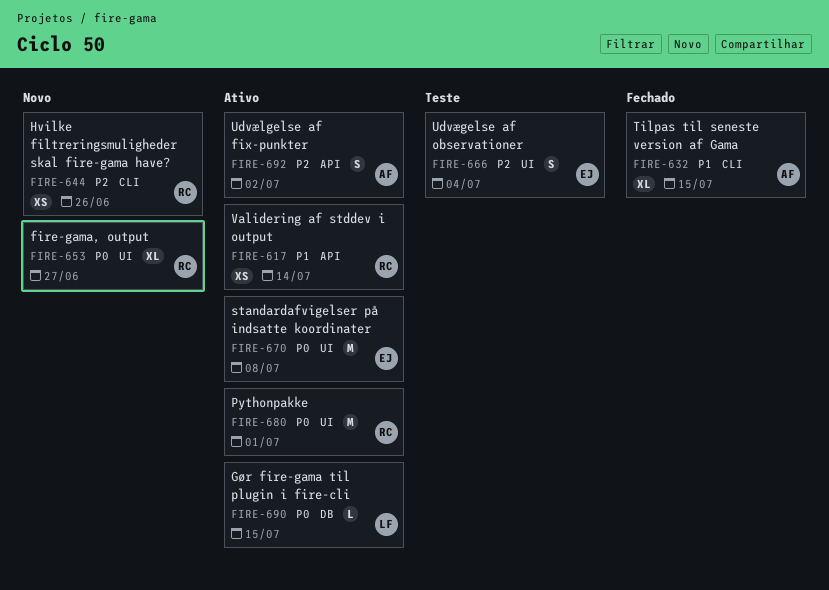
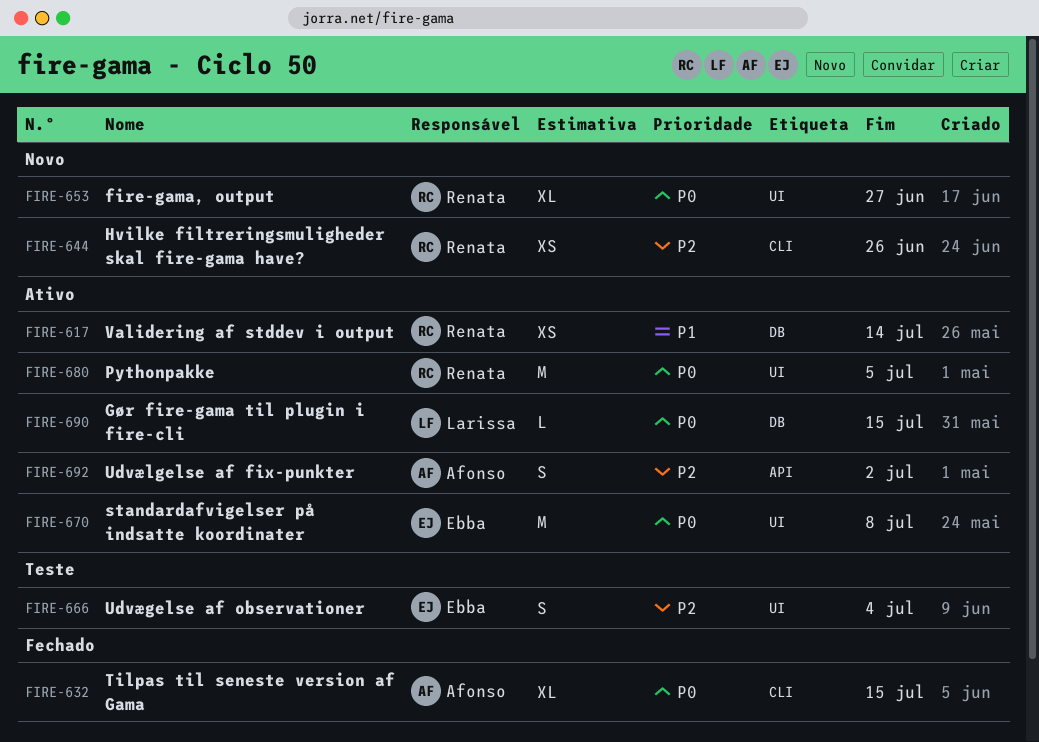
FIRE-617, label: API -> DB
FIRE-632, priority: P1 -> P0
FIRE-680, due: Jul 1 -> Jul 5

